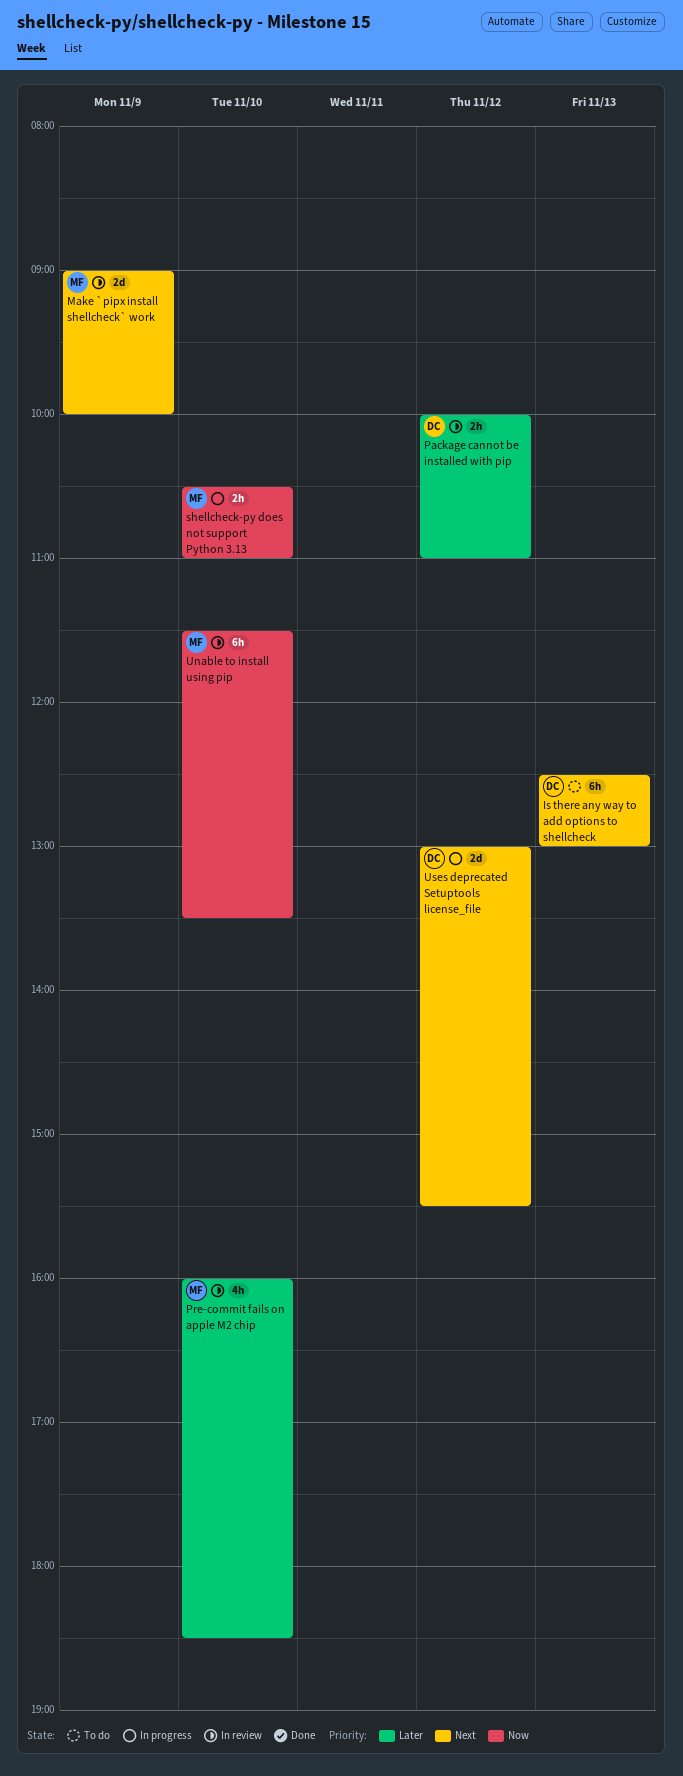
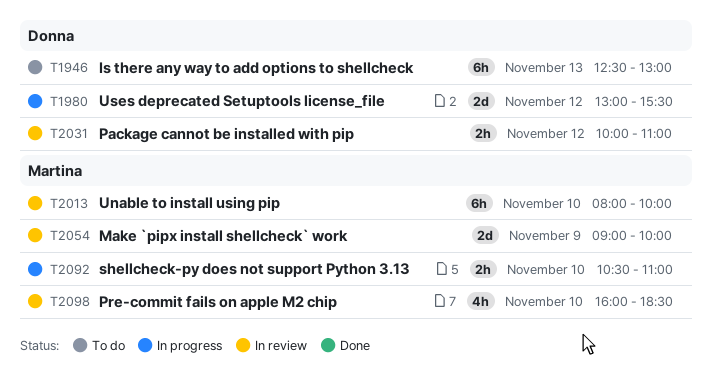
Unable to install using pip, begins: 11:30 -> 08:00
Unable to install using pip, ends: 13:30 -> 10:00

